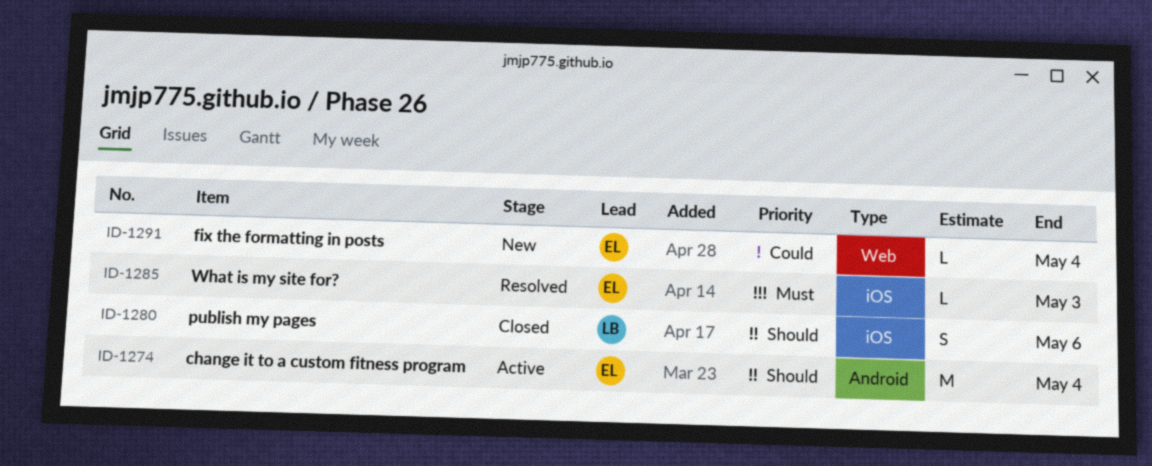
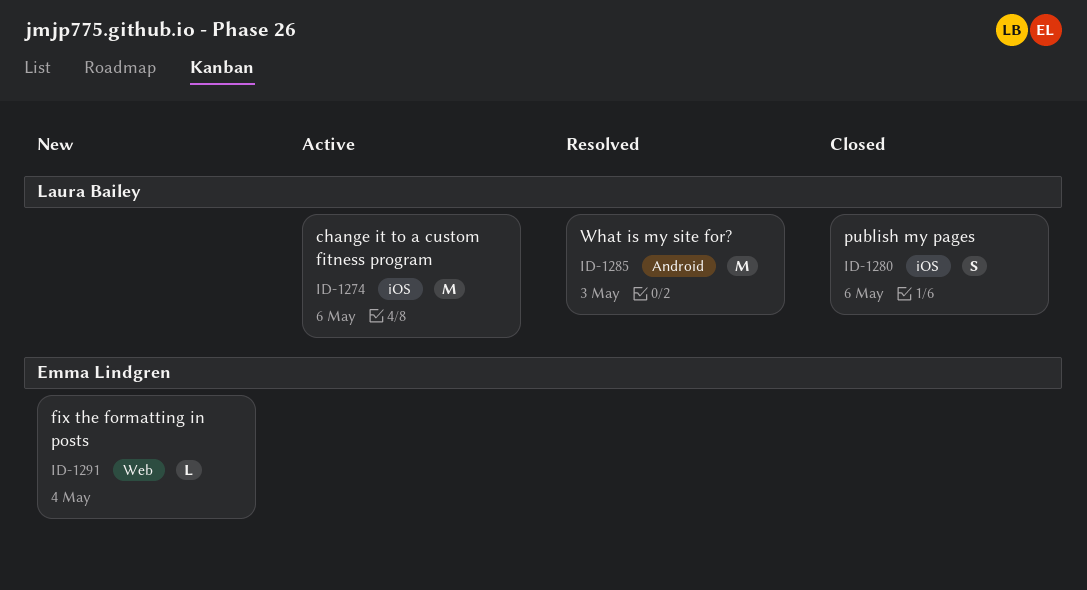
ID-1274, owner: Emma Lindgren -> Laura Bailey
ID-1274, label: Android -> iOS
ID-1274, due: May 4 -> May 6
ID-1285, owner: Emma Lindgren -> Laura Bailey
ID-1285, label: iOS -> Android
ID-1285, estimate: L -> M

